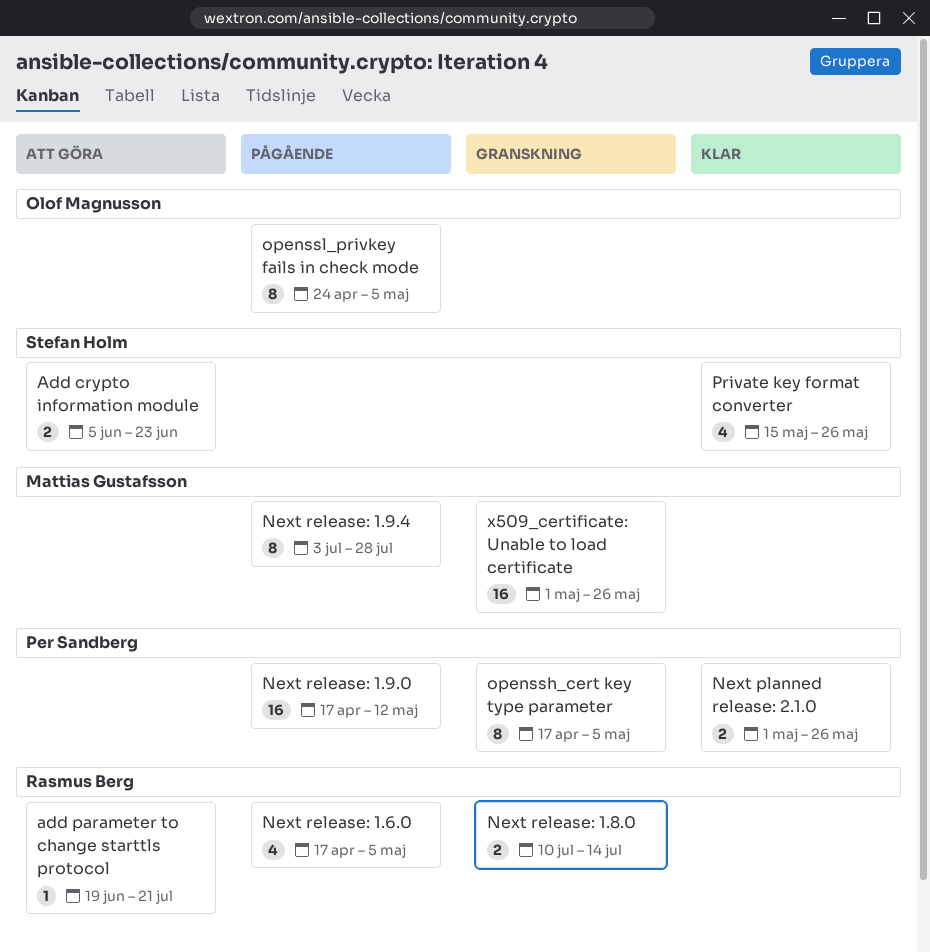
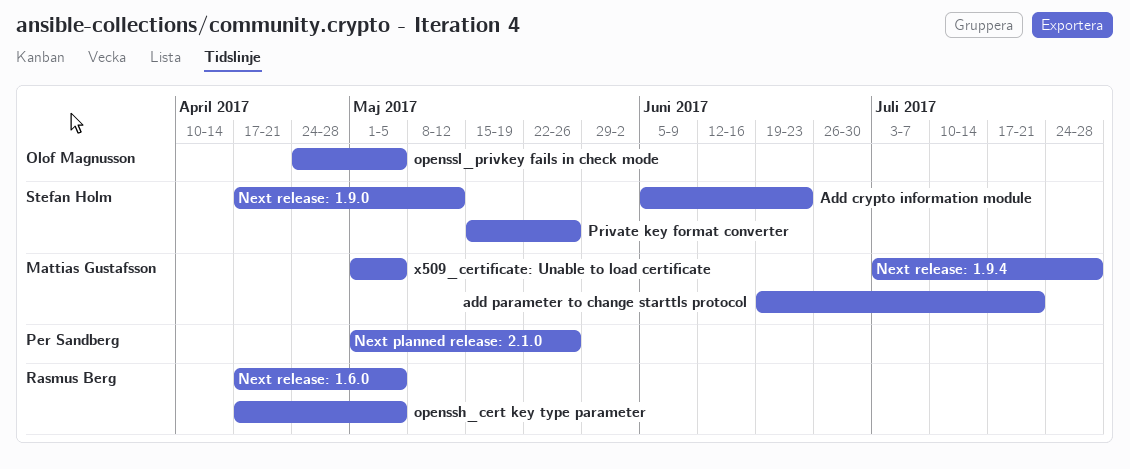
add parameter to change starttls protocol, owner: Rasmus Berg -> Mattias Gustafsson
Next release: 1.8.0: present -> none
Next release: 1.9.0, owner: Per Sandberg -> Stefan Holm
openssh_cert key type parameter, owner: Per Sandberg -> Rasmus Berg
x509_certificate: Unable to load certificate, due: May 26 -> May 5

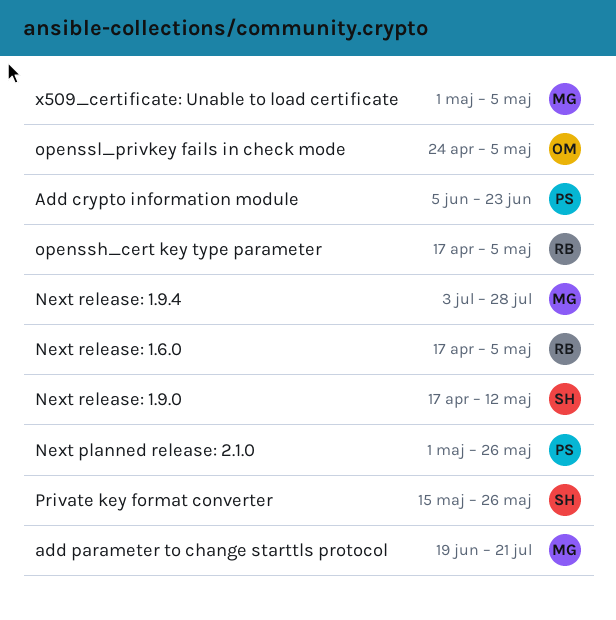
Add crypto information module, owner: Stefan Holm -> Per Sandberg

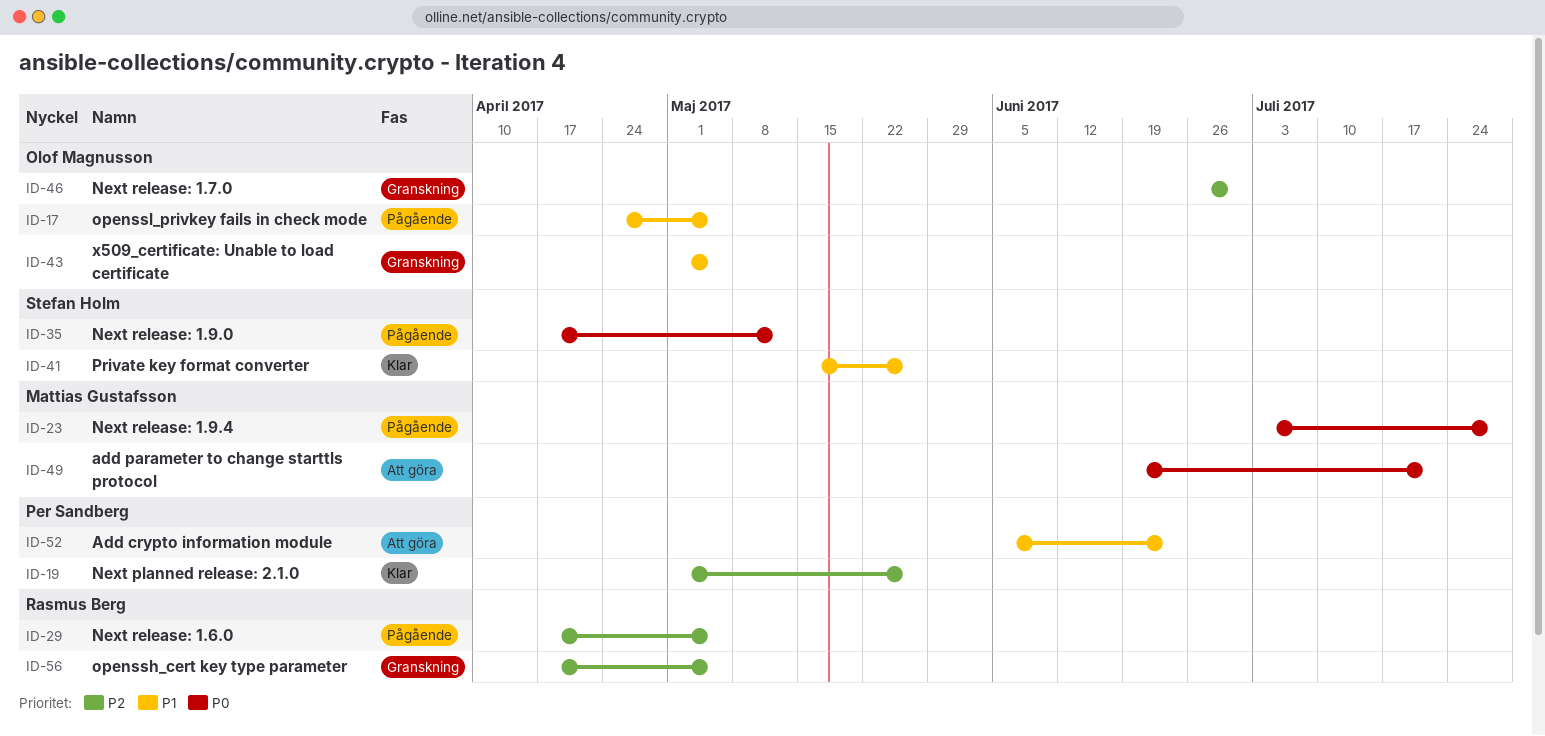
Next release: 1.7.0: none -> present
x509_certificate: Unable to load certificate, owner: Mattias Gustafsson -> Olof Magnusson

